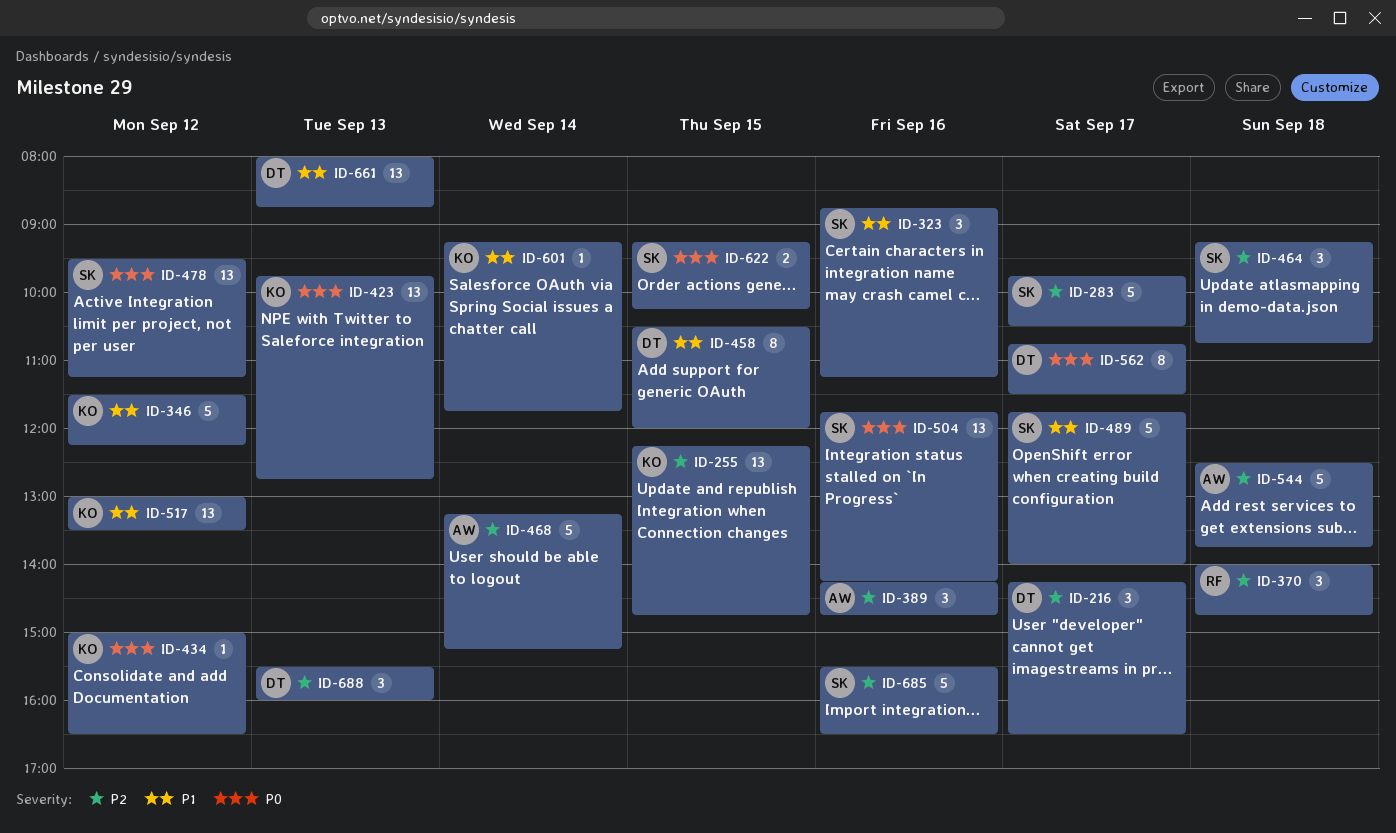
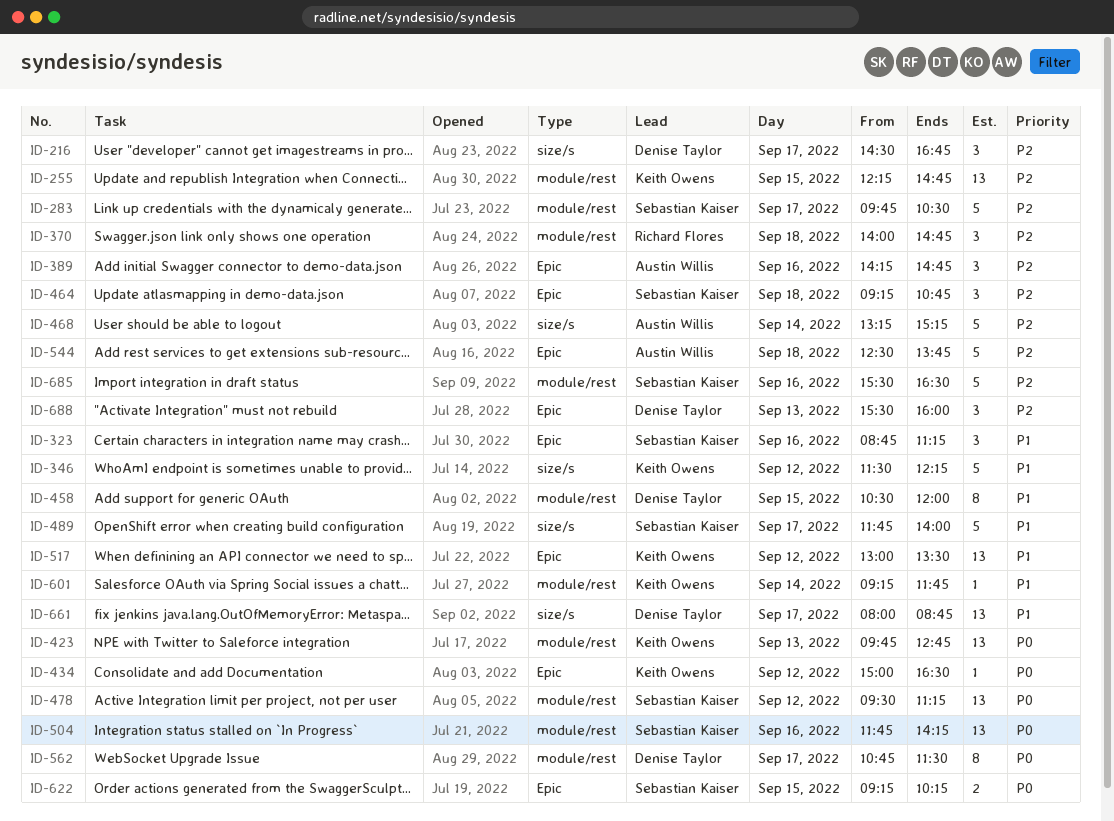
ID-216, begins: 14:15 -> 14:30
ID-216, ends: 16:30 -> 16:45
ID-661, day: Sep 13 -> Sep 17

